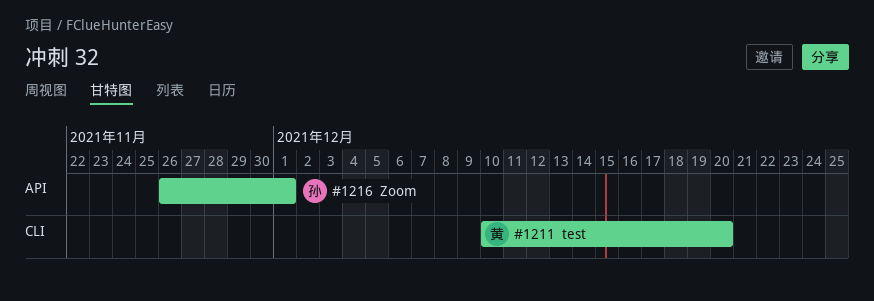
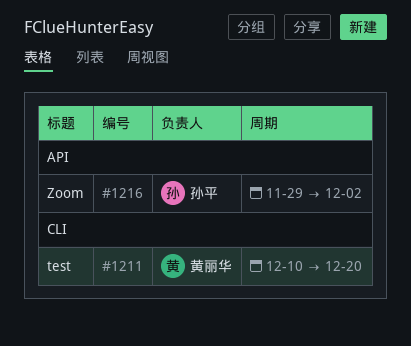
#1216, start: Nov 26 -> Nov 29
#1216, due: Dec 1 -> Dec 2

